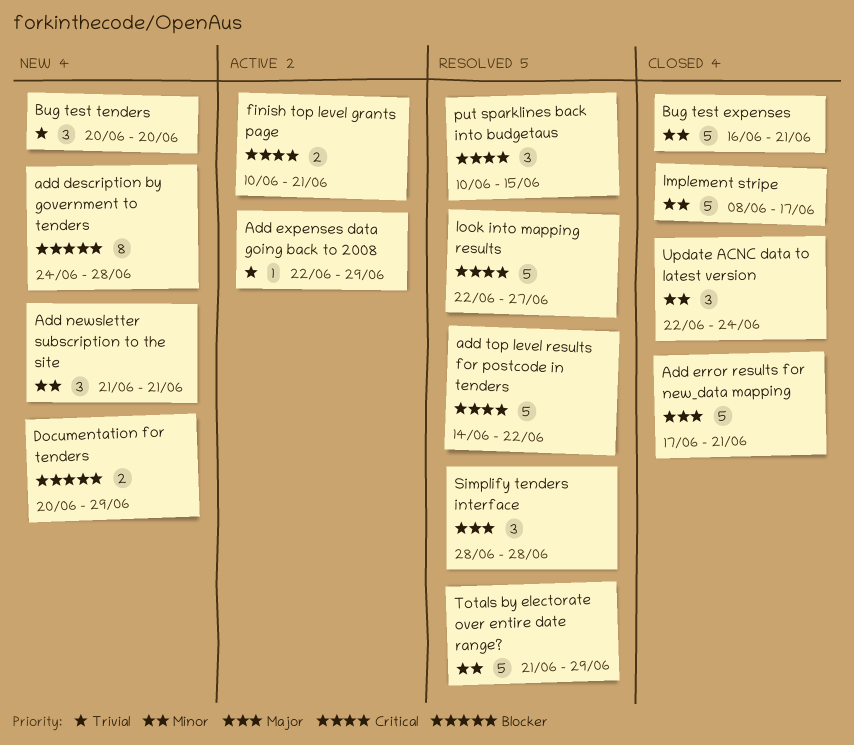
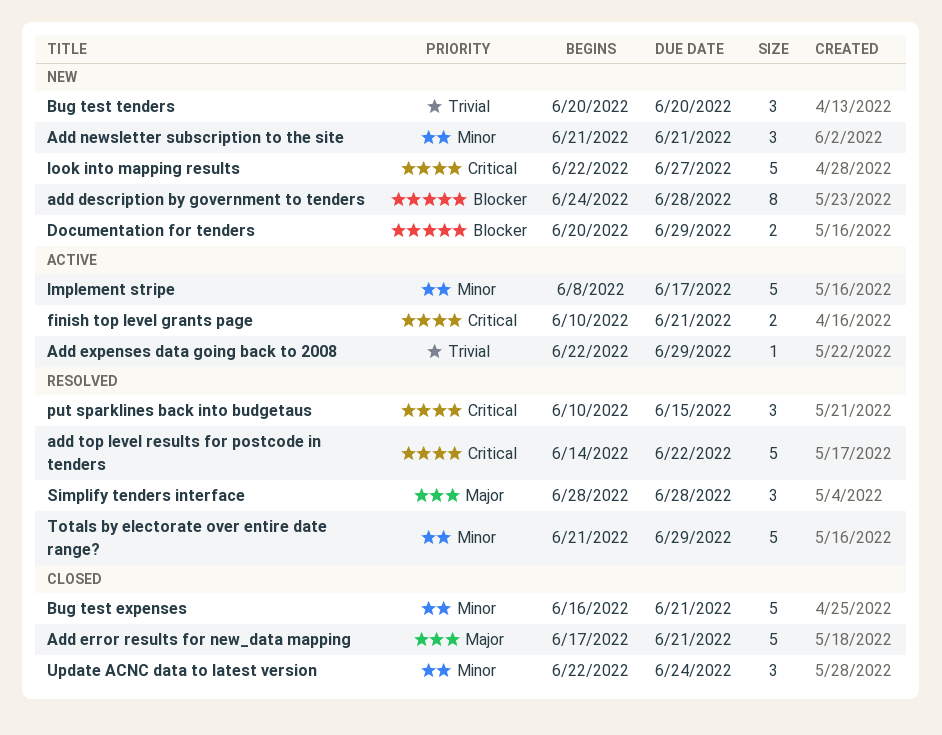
Implement stripe, status: Closed -> Active
look into mapping results, status: Resolved -> New

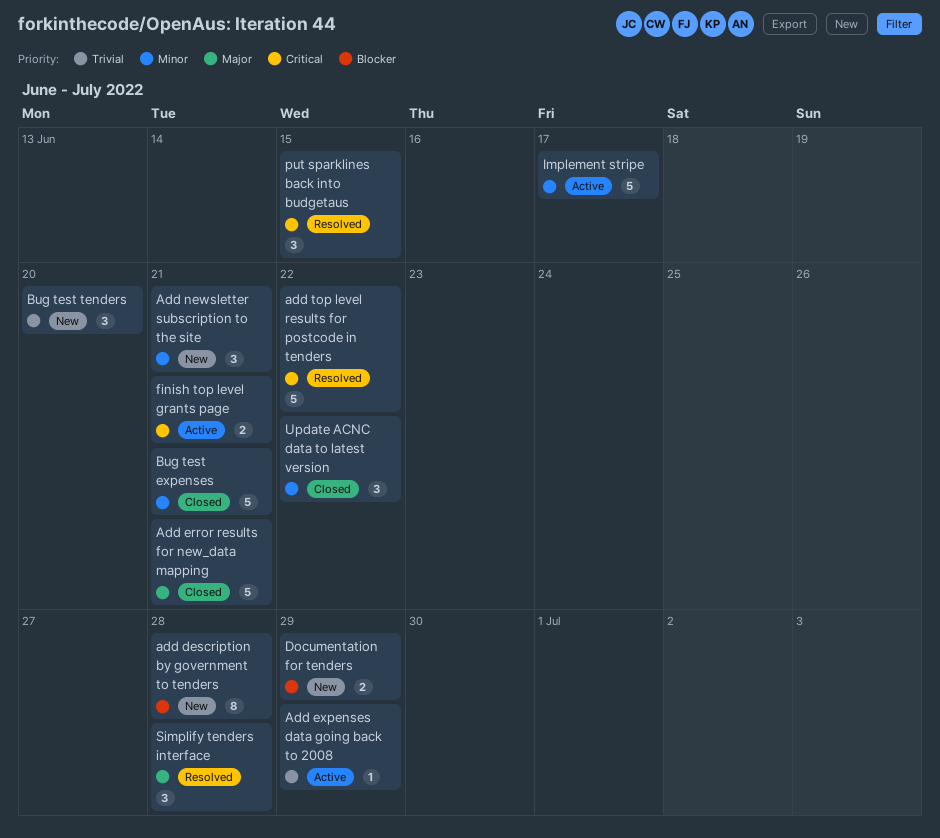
look into mapping results: present -> none
Totals by electorate over entire date range?: present -> none
Update ACNC data to latest version, due: Jun 24 -> Jun 22

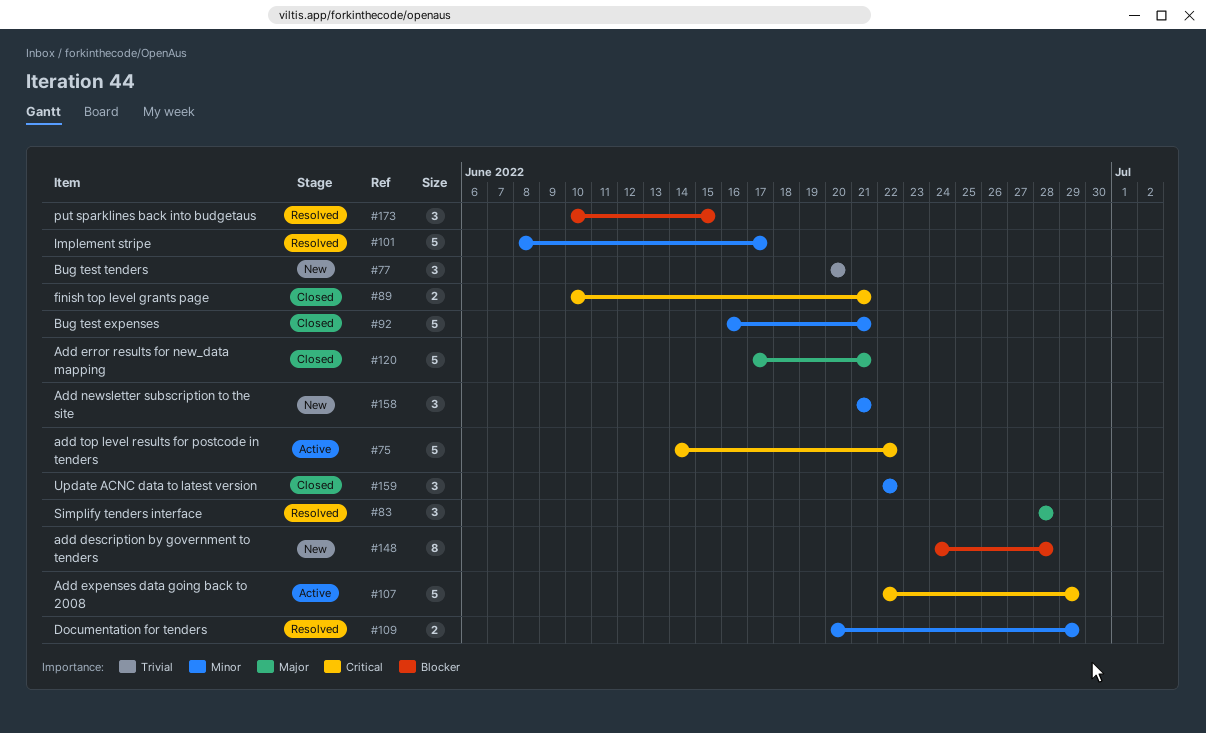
Add expenses data going back to 2008, priority: Trivial -> Critical
Add expenses data going back to 2008, estimate: 1 -> 5
add top level results for postcode in tenders, status: Resolved -> Active
Documentation for tenders, status: New -> Resolved
Documentation for tenders, priority: Blocker -> Minor
finish top level grants page, status: Active -> Closed
Implement stripe, status: Active -> Resolved
put sparklines back into budgetaus, priority: Critical -> Blocker

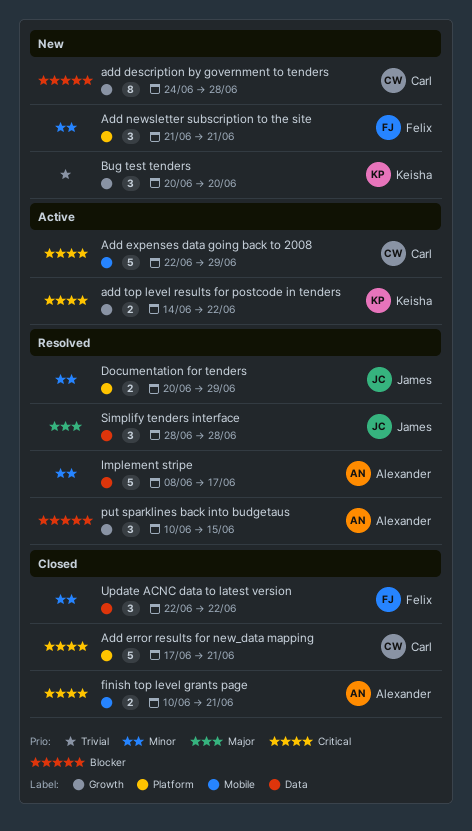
Add error results for new_data mapping, priority: Major -> Critical
add top level results for postcode in tenders, estimate: 5 -> 2
Bug test expenses: present -> none

